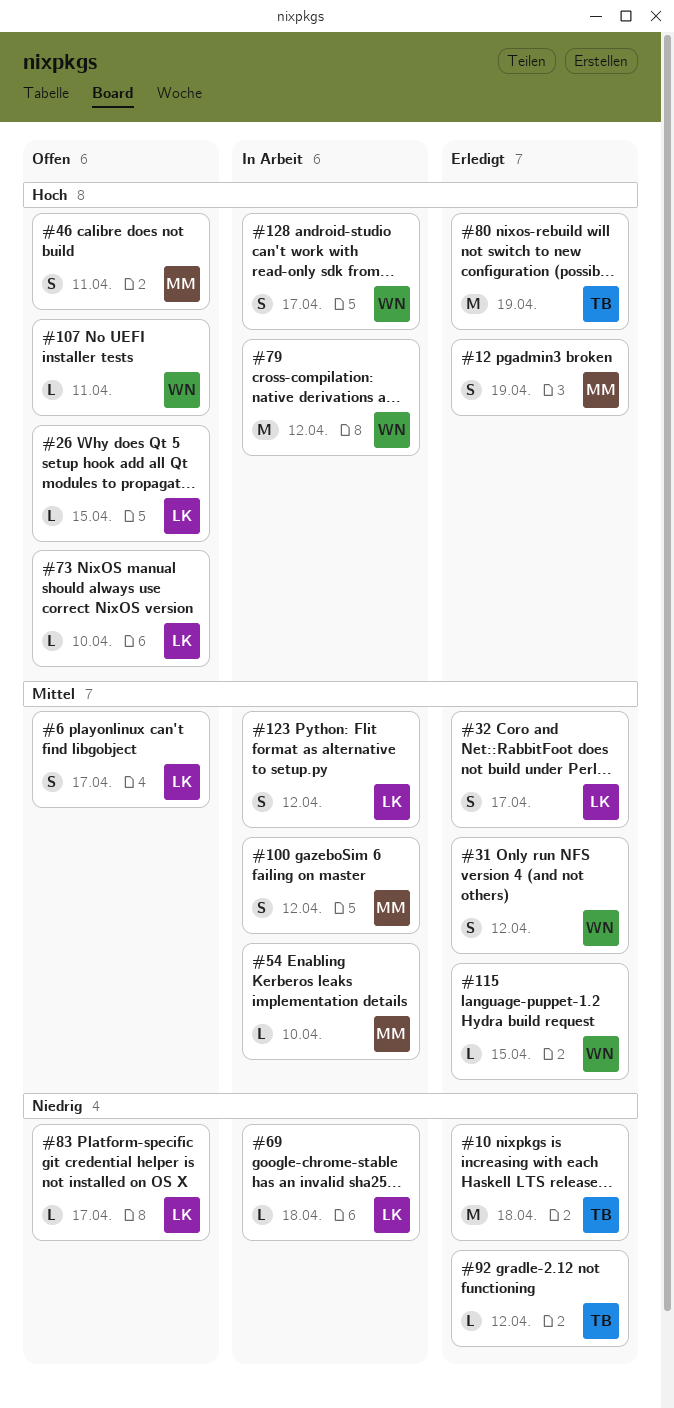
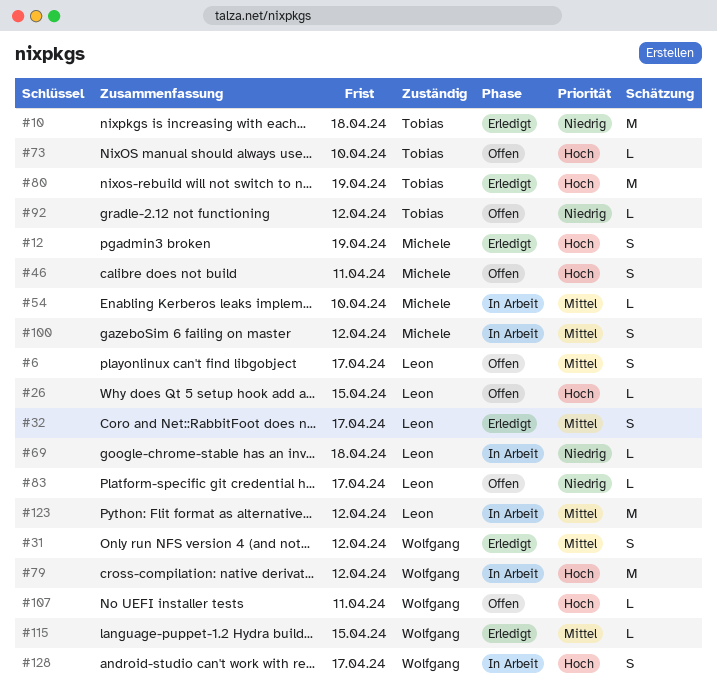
#73, owner: Leon -> Tobias
#92, status: Erledigt -> Offen
#123, estimate: S -> M

